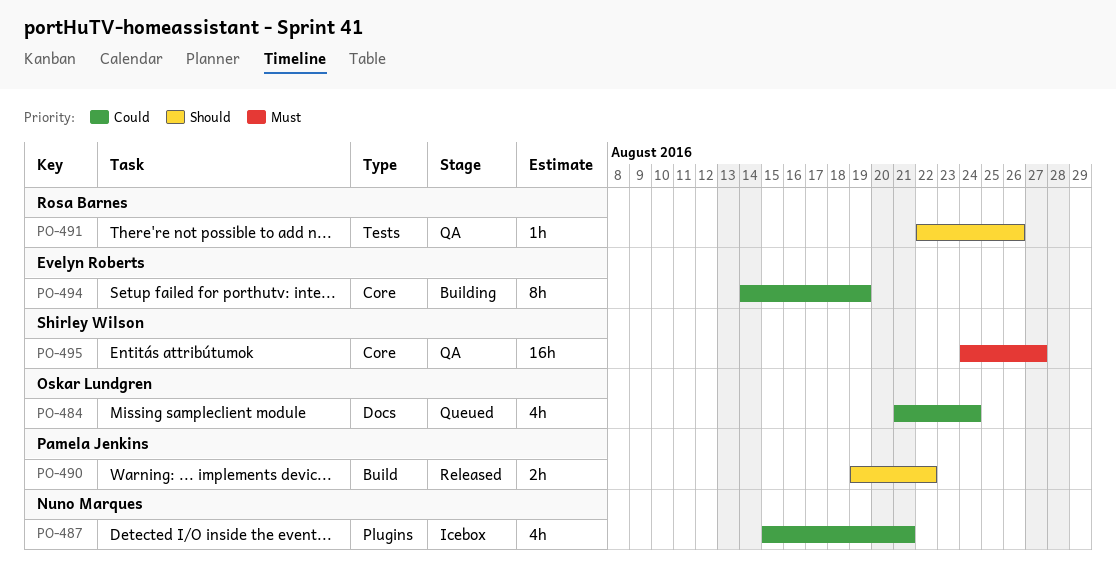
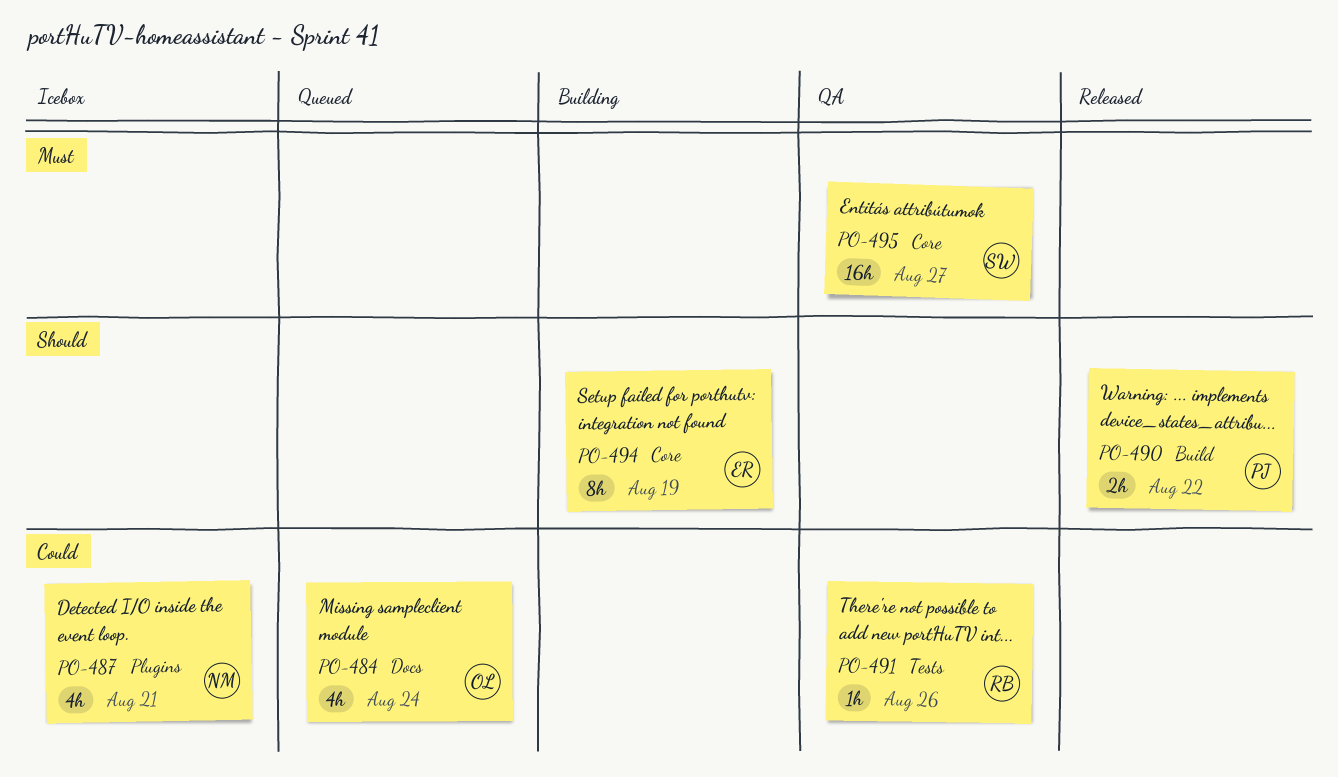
PO-491, priority: Should -> Could
PO-494, priority: Could -> Should

